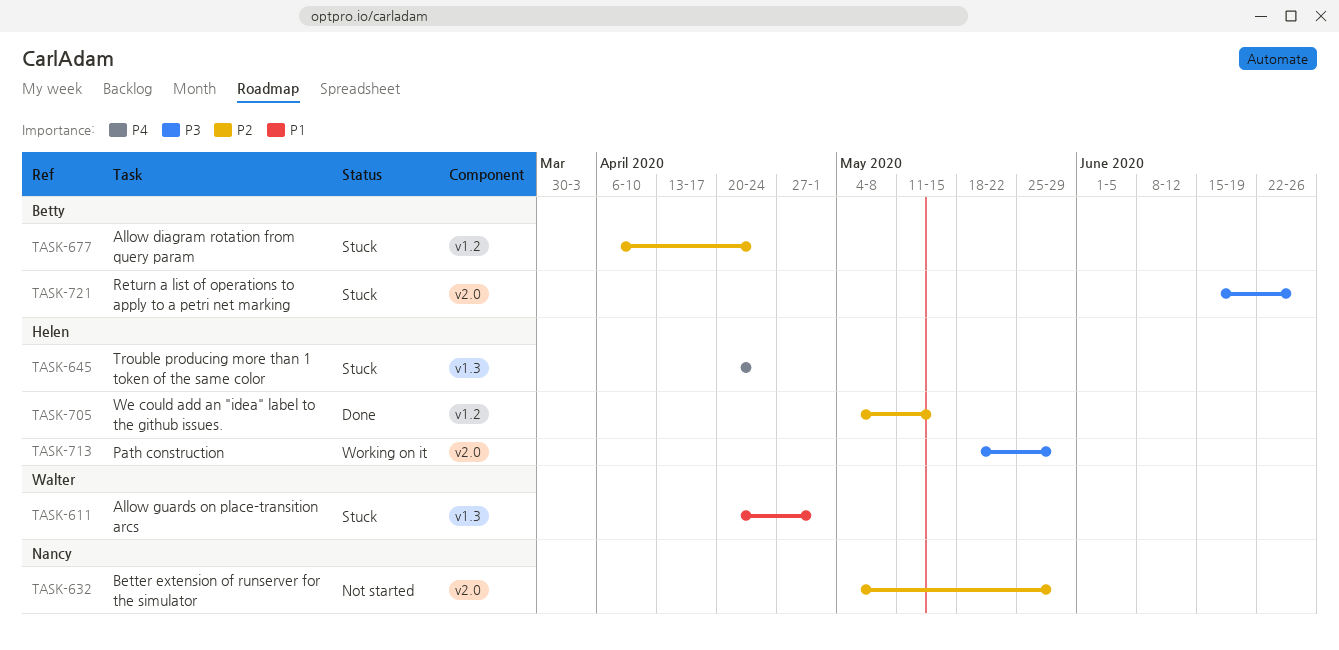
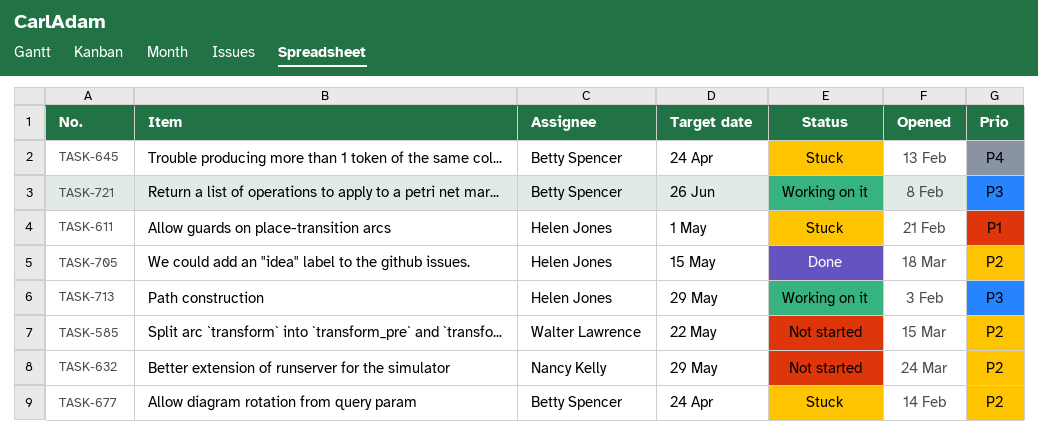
TASK-585: none -> present
TASK-611, owner: Walter Lawrence -> Helen Jones
TASK-645, owner: Helen Jones -> Betty Spencer
TASK-721, status: Stuck -> Working on it

